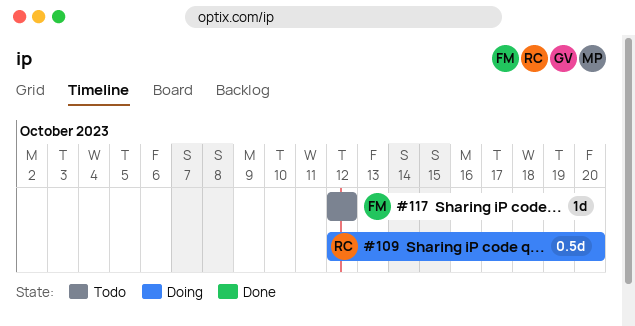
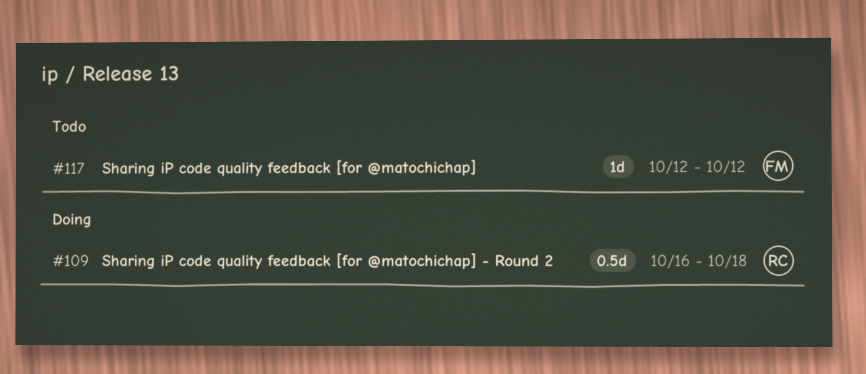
#109, start: Oct 12 -> Oct 16
#109, due: Oct 20 -> Oct 18

